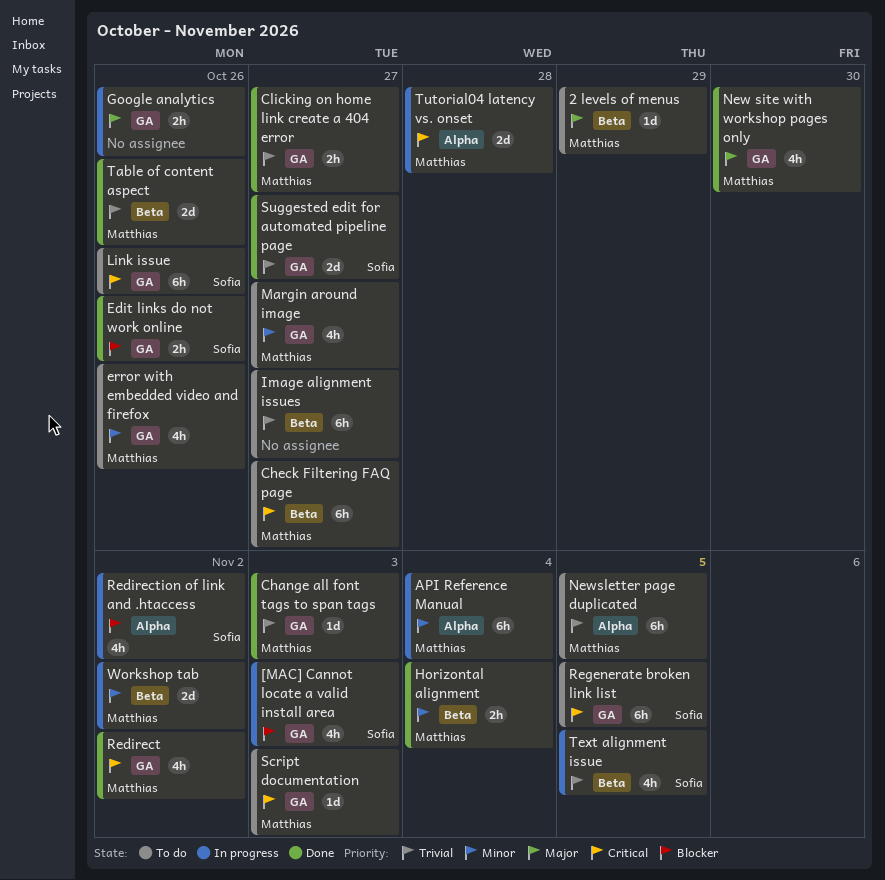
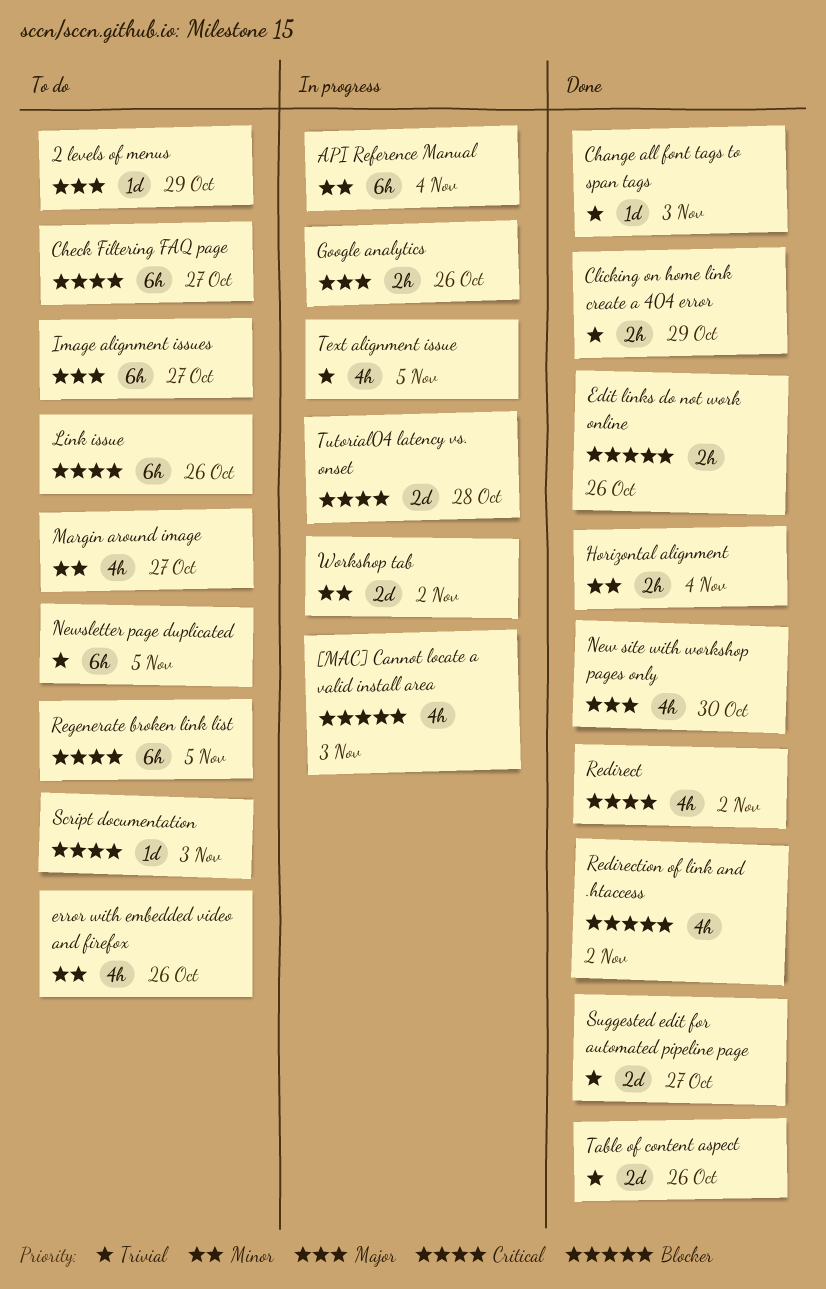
Clicking on home link create a 404 error, due: Oct 27 -> Oct 29
Image alignment issues, priority: Trivial -> Major
Redirection of link and .htaccess, status: In progress -> Done

